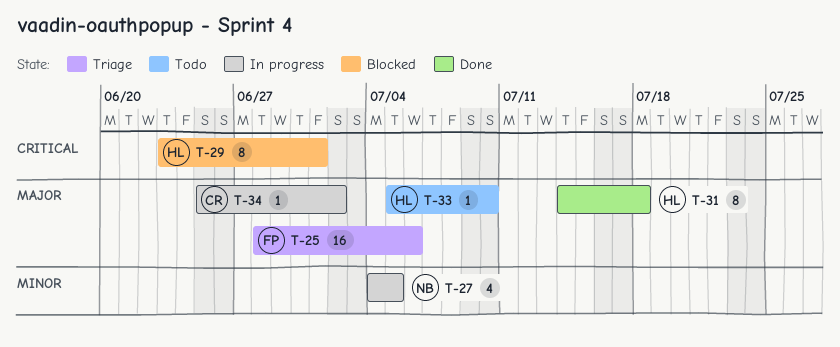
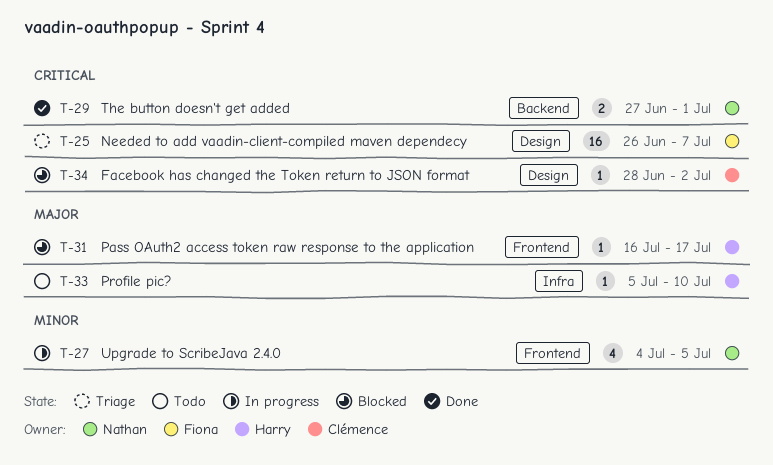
T-25, priority: Major -> Critical
T-25, start: Jun 28 -> Jun 26
T-25, due: Jul 6 -> Jul 7
T-29, status: Blocked -> Done
T-29, owner: Harry -> Nathan
T-29, estimate: 8 -> 2
T-29, start: Jun 23 -> Jun 27
T-31, status: Done -> Blocked
T-31, estimate: 8 -> 1
T-31, start: Jul 14 -> Jul 16
T-31, due: Jul 18 -> Jul 17
T-34, status: In progress -> Blocked
T-34, priority: Major -> Critical
T-34, start: Jun 25 -> Jun 28

